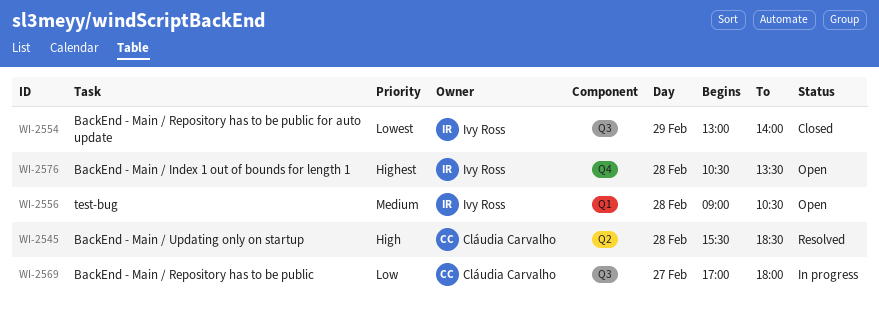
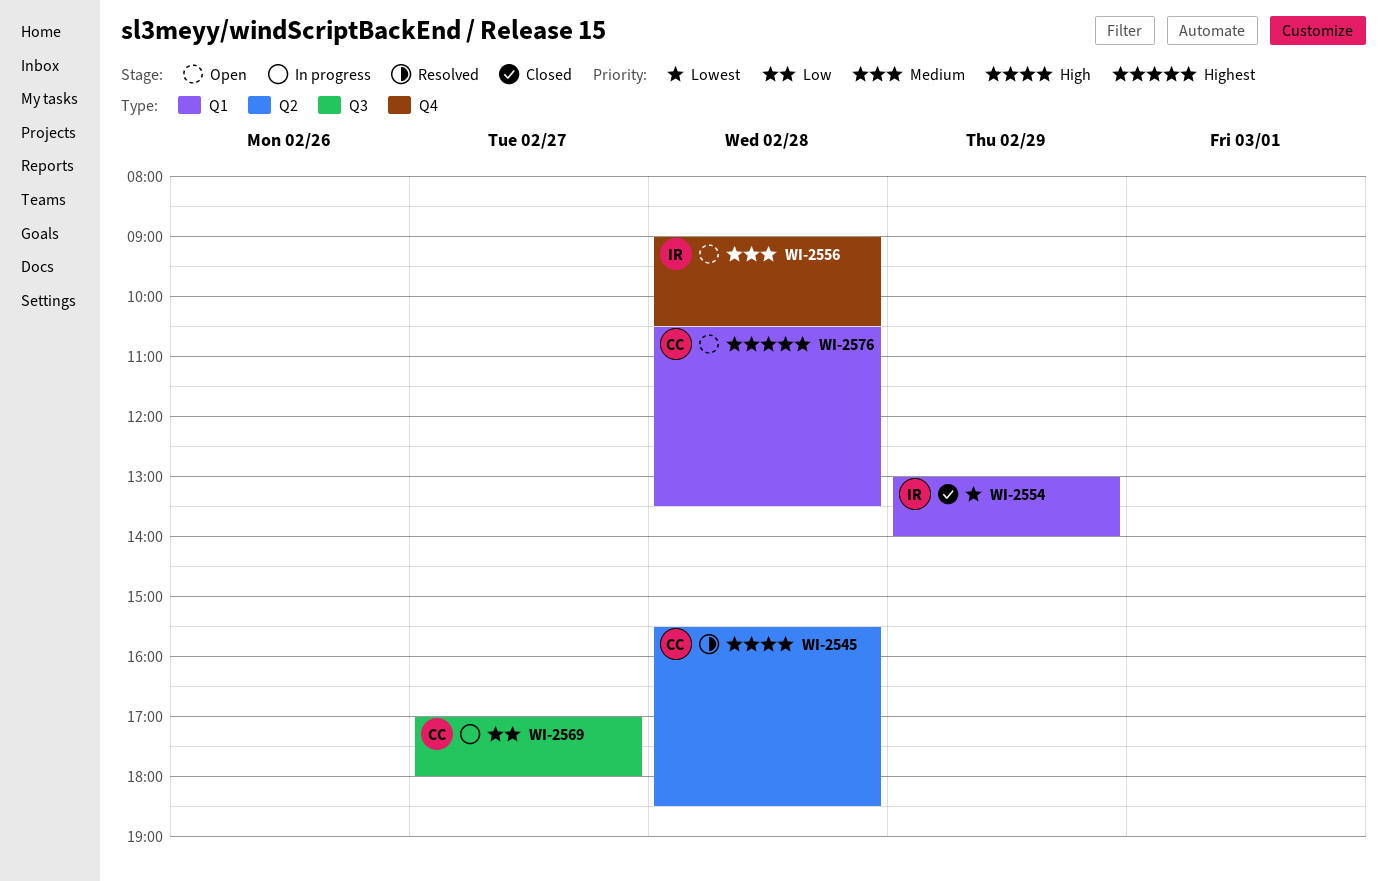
WI-2554, label: Q3 -> Q1
WI-2556, label: Q1 -> Q4
WI-2576, owner: Ivy Ross -> Cláudia Carvalho
WI-2576, label: Q4 -> Q1

